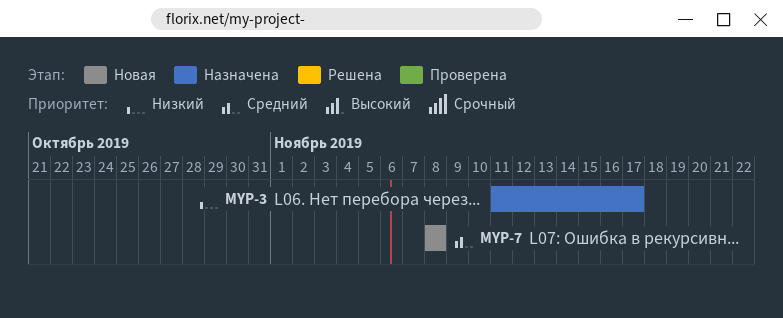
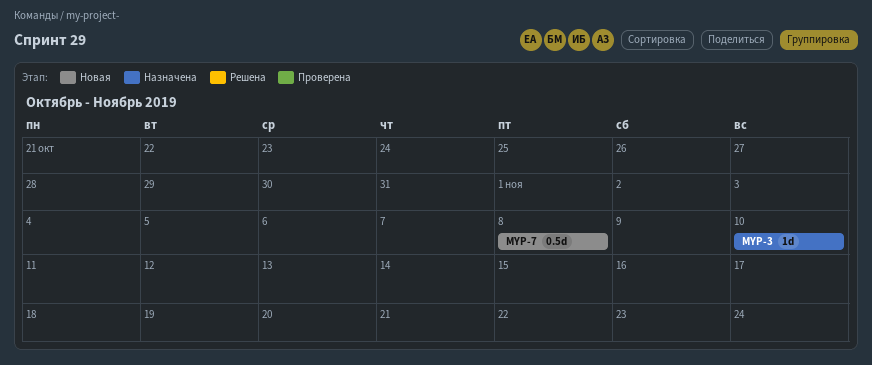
MYP-3, start: Nov 11 -> Nov 10
MYP-3, due: Nov 17 -> Nov 10

